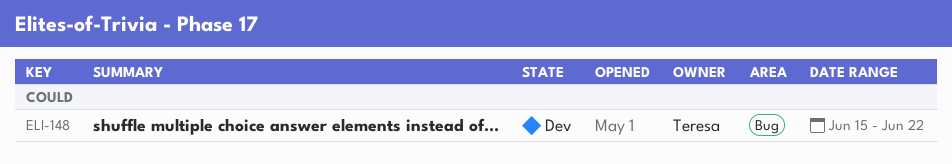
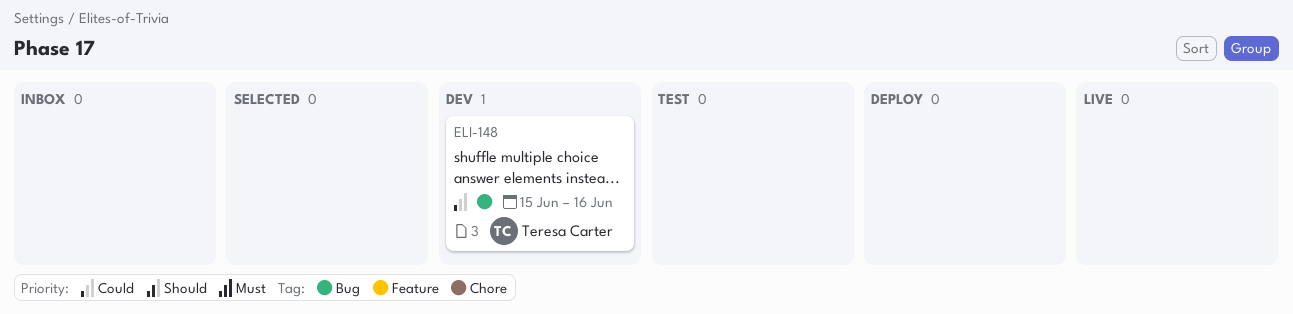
ELI-148, due: Jun 22 -> Jun 16

